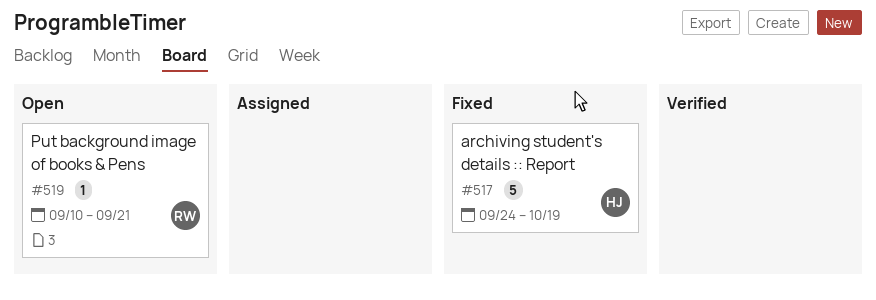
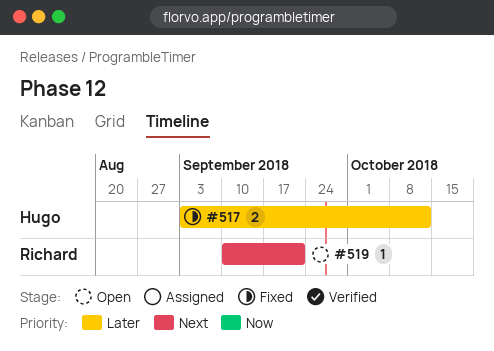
#517, estimate: 5 -> 2
#517, start: Sep 24 -> Sep 3
#517, due: Oct 19 -> Oct 12

